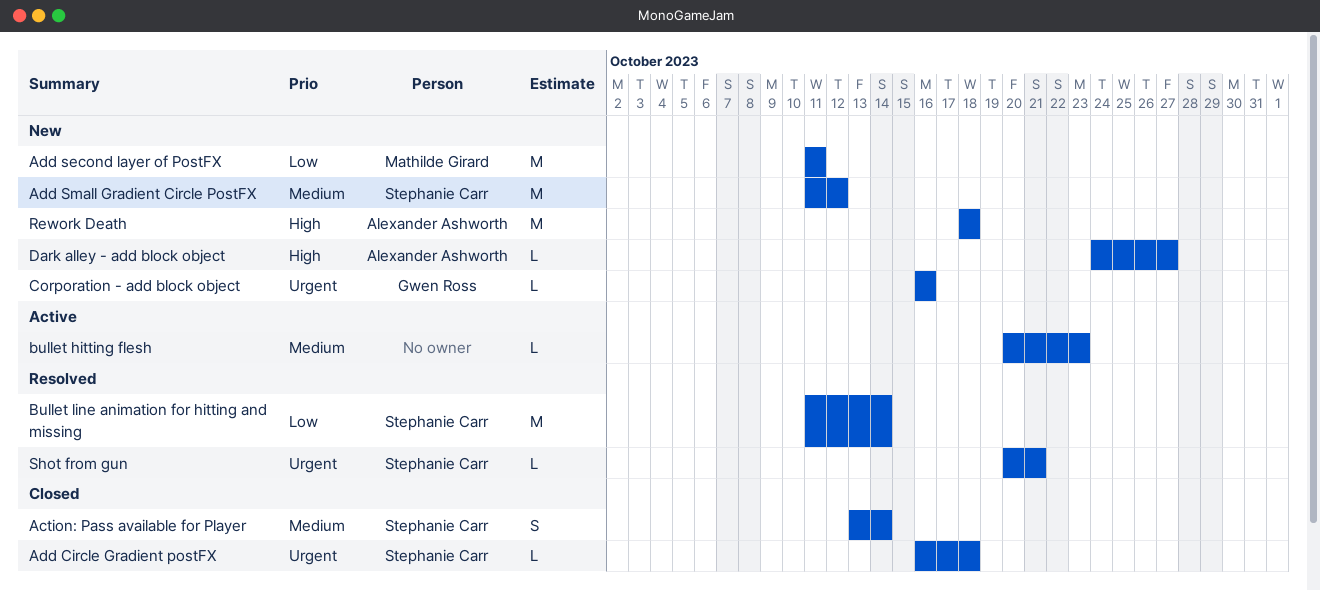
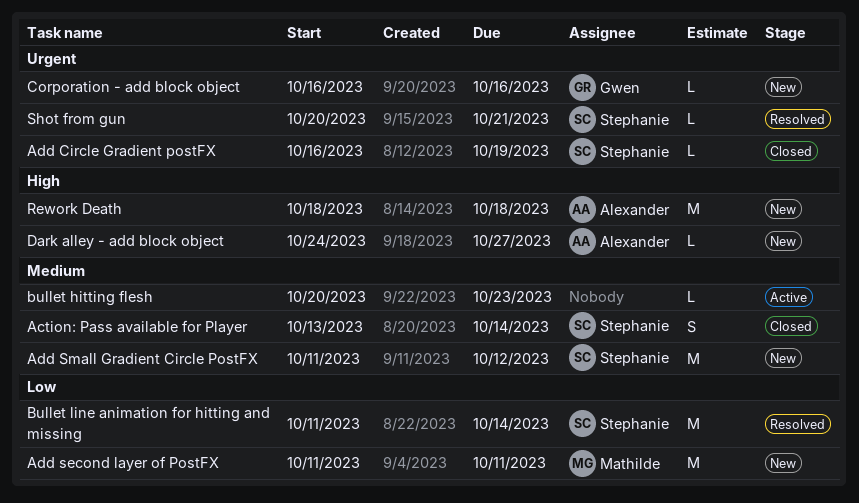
Add Circle Gradient postFX, due: Oct 18 -> Oct 19

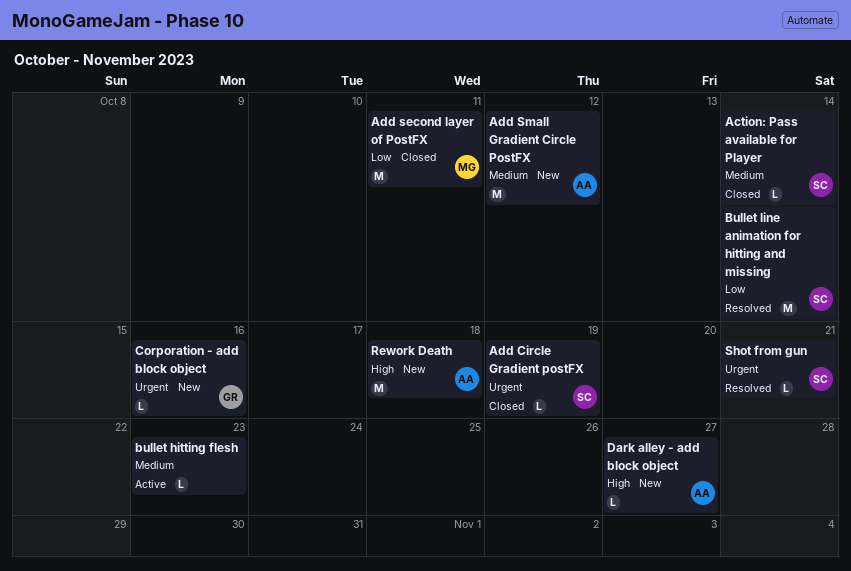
Action: Pass available for Player, estimate: S -> L
Add second layer of PostFX, status: New -> Closed
Add Small Gradient Circle PostFX, owner: Stephanie -> Alexander

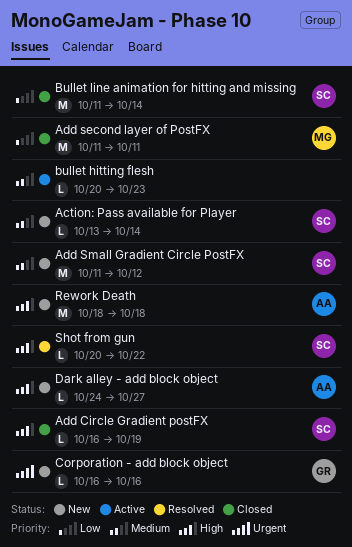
Action: Pass available for Player, status: Closed -> New
Add Circle Gradient postFX, priority: Urgent -> High
Add Small Gradient Circle PostFX, owner: AA -> SC
Bullet line animation for hitting and missing, status: Resolved -> Closed
Shot from gun, priority: Urgent -> High
Shot from gun, due: Oct 21 -> Oct 22

